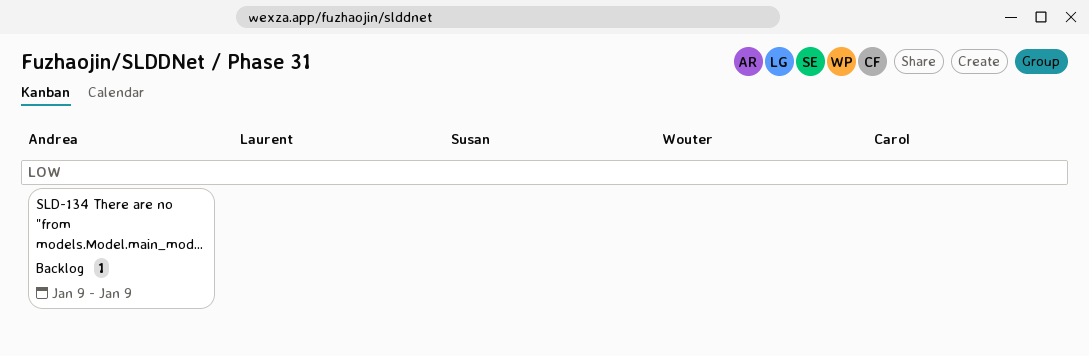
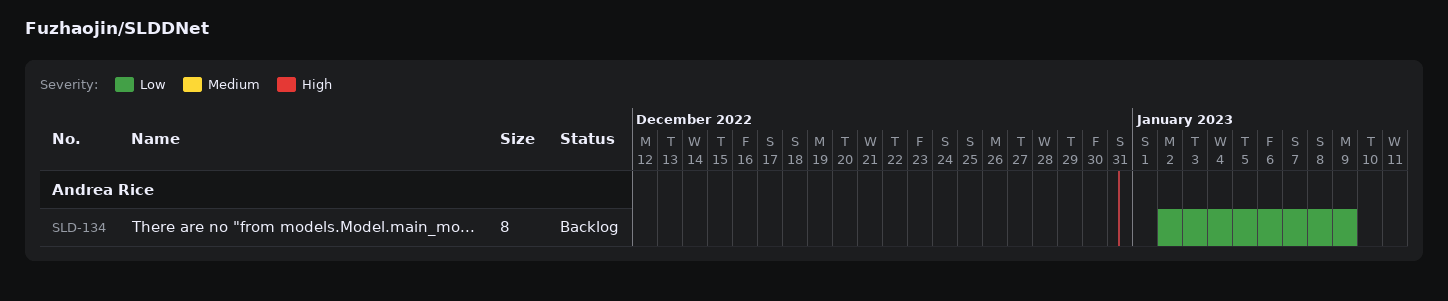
SLD-134, estimate: 1 -> 8
SLD-134, start: Jan 9 -> Jan 2

